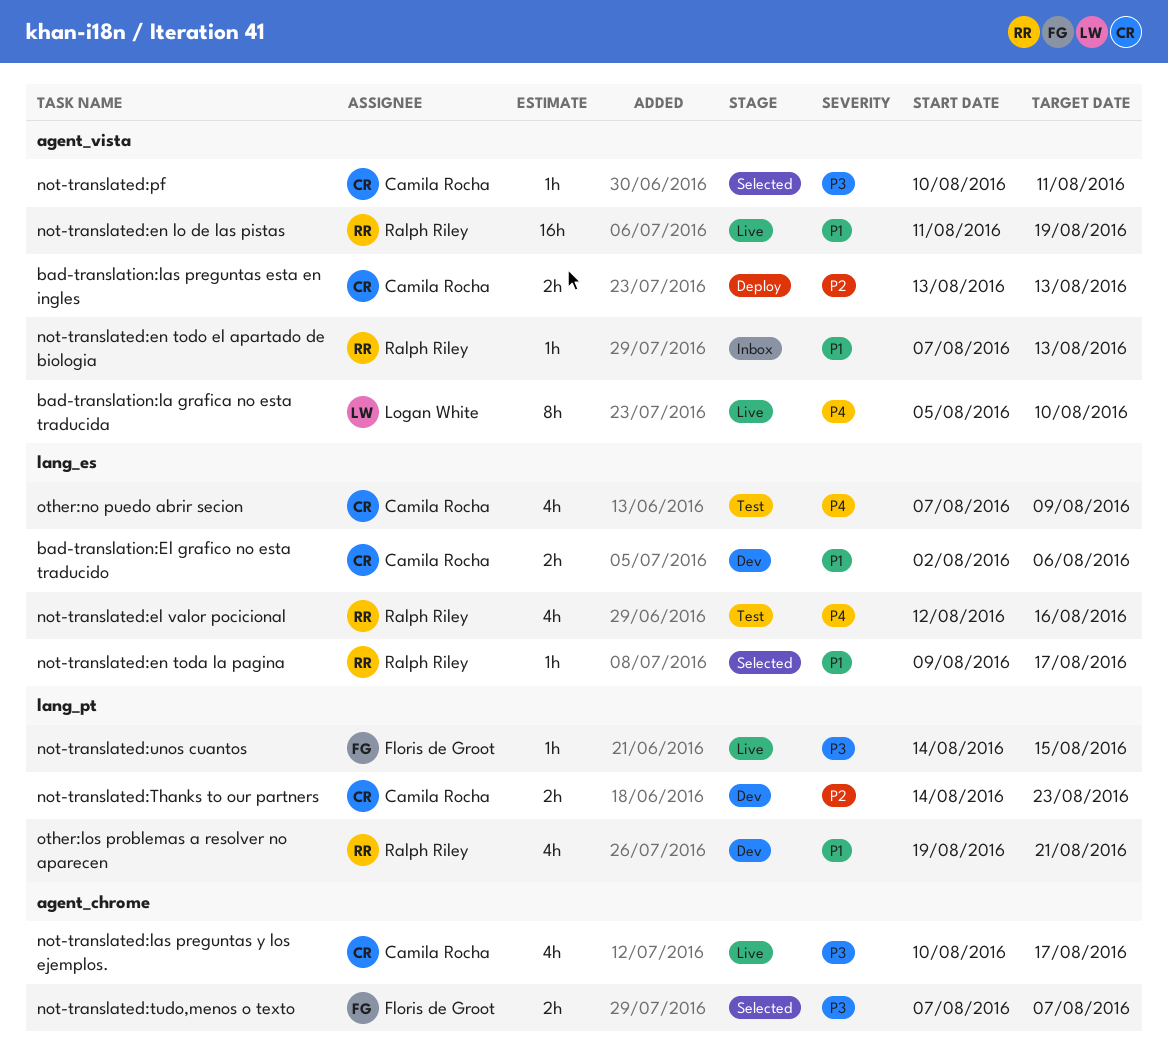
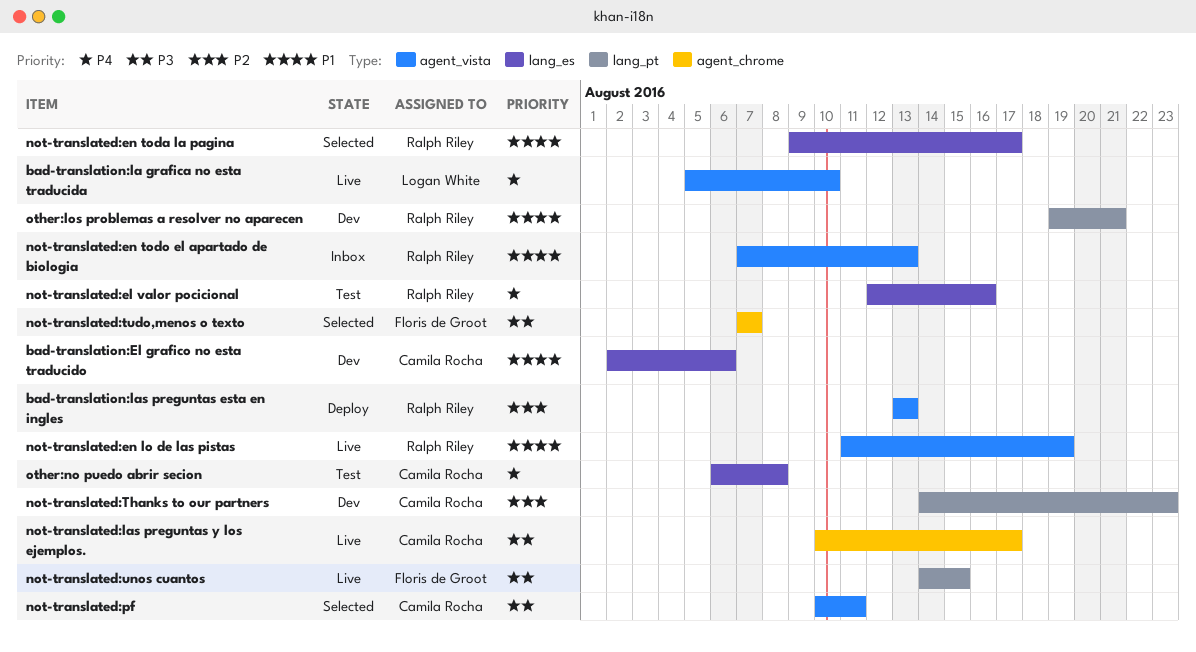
bad-translation:las preguntas esta en ingles, owner: Camila Rocha -> Ralph Riley
other:no puedo abrir secion, start: Aug 7 -> Aug 6
other:no puedo abrir secion, due: Aug 9 -> Aug 8

